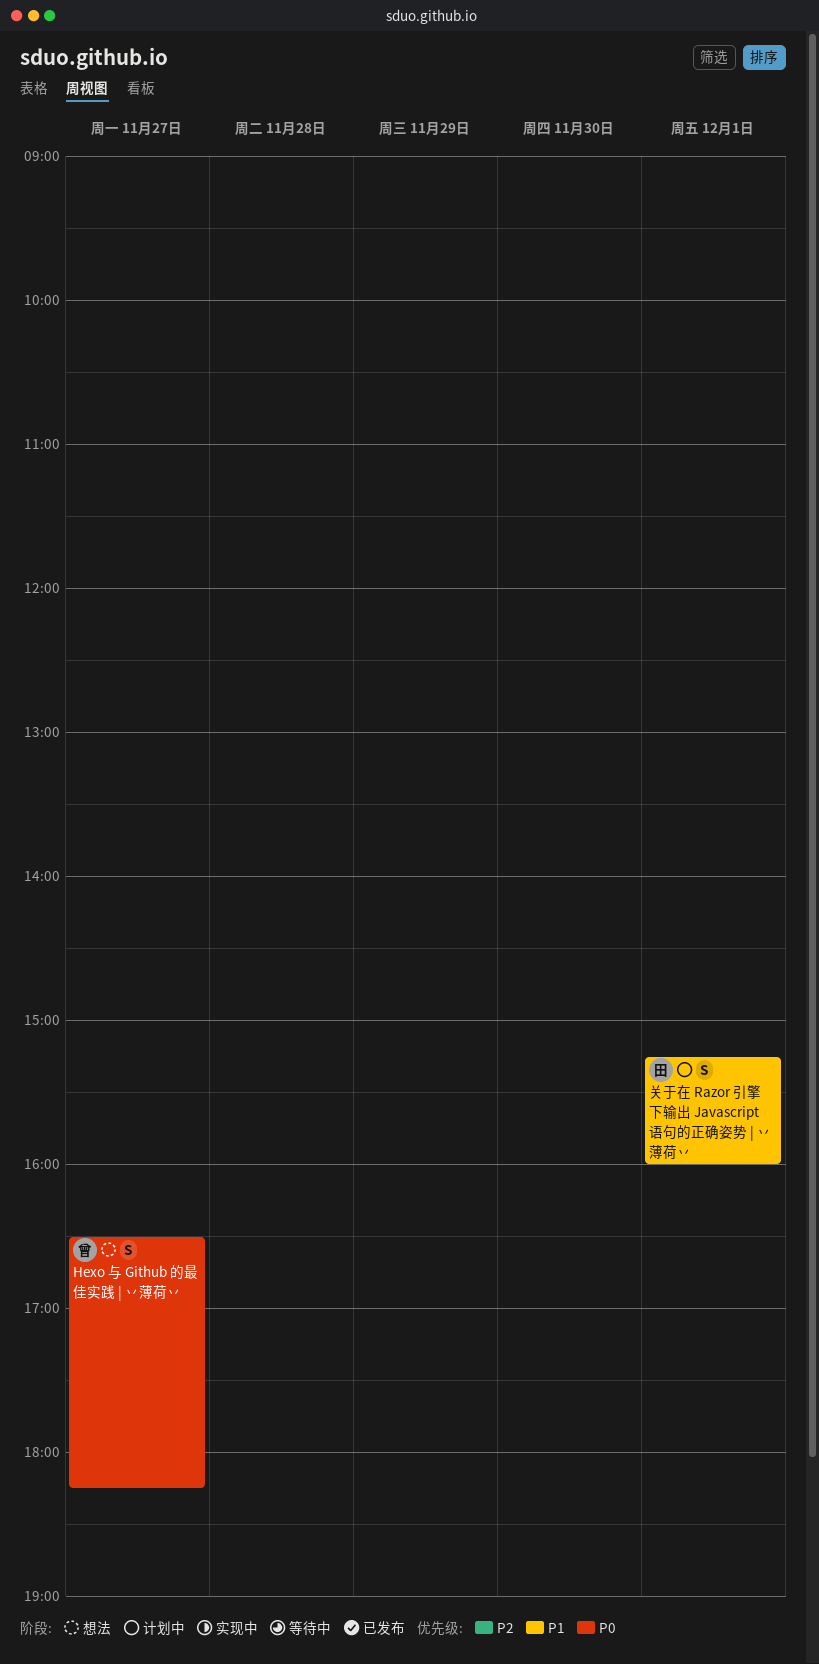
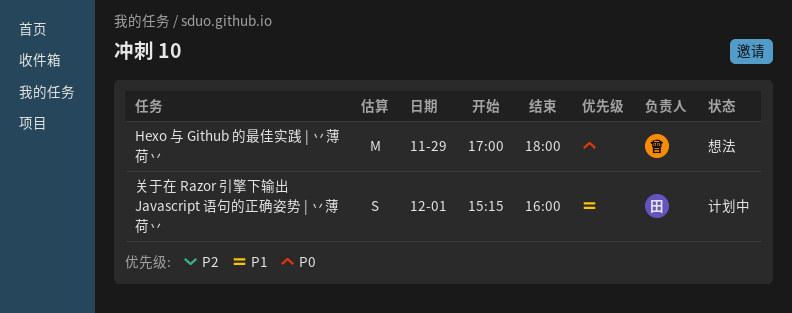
Hexo 与 Github 的最佳实践 | 丷薄荷丷, estimate: S -> M
Hexo 与 Github 的最佳实践 | 丷薄荷丷, day: Nov 27 -> Nov 29
Hexo 与 Github 的最佳实践 | 丷薄荷丷, begins: 16:30 -> 17:00
Hexo 与 Github 的最佳实践 | 丷薄荷丷, ends: 18:15 -> 18:00

